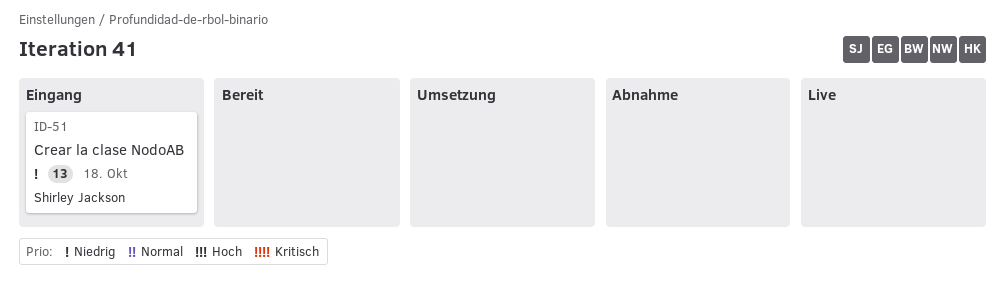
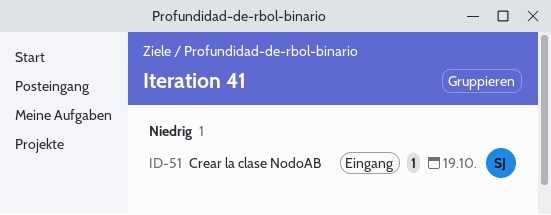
ID-51, estimate: 13 -> 1
ID-51, due: Oct 18 -> Oct 19

